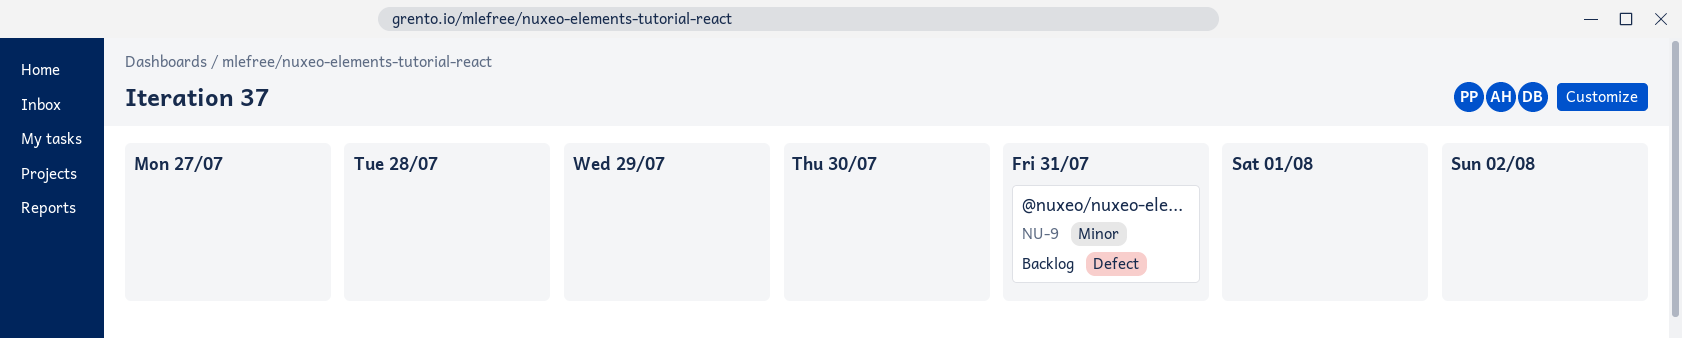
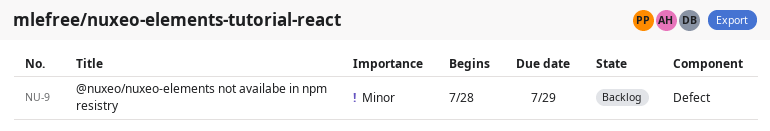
NU-9, due: Jul 31 -> Jul 29

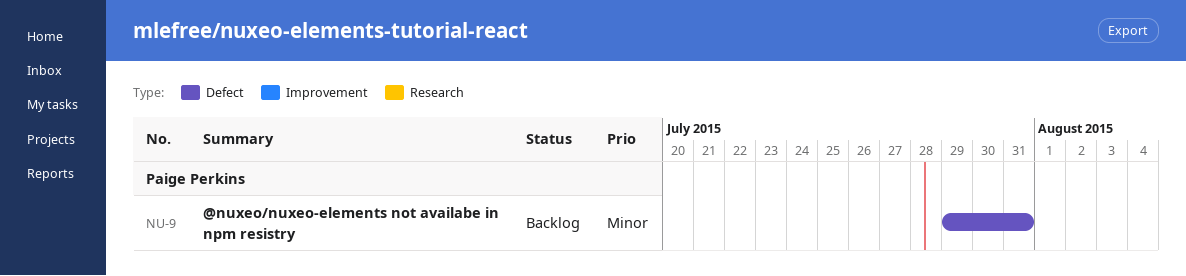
NU-9, start: Jul 28 -> Jul 29
NU-9, due: Jul 29 -> Jul 31

